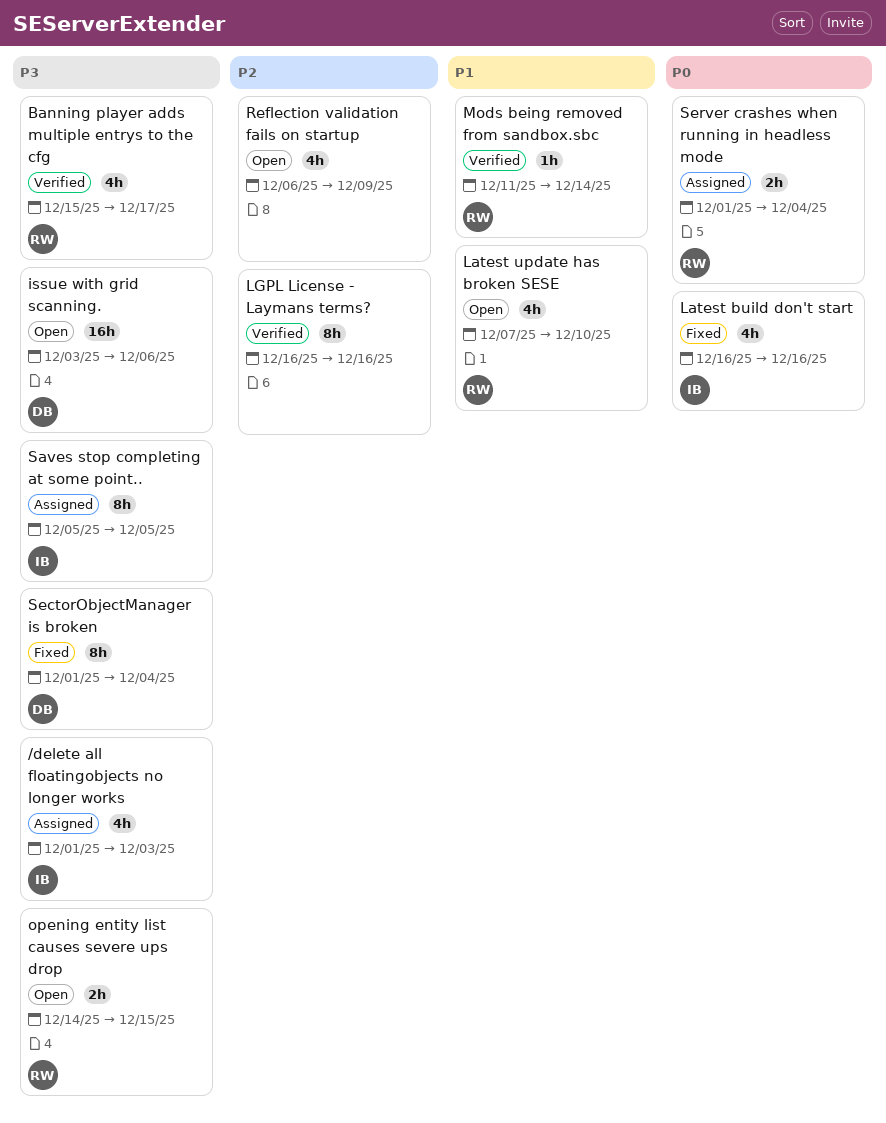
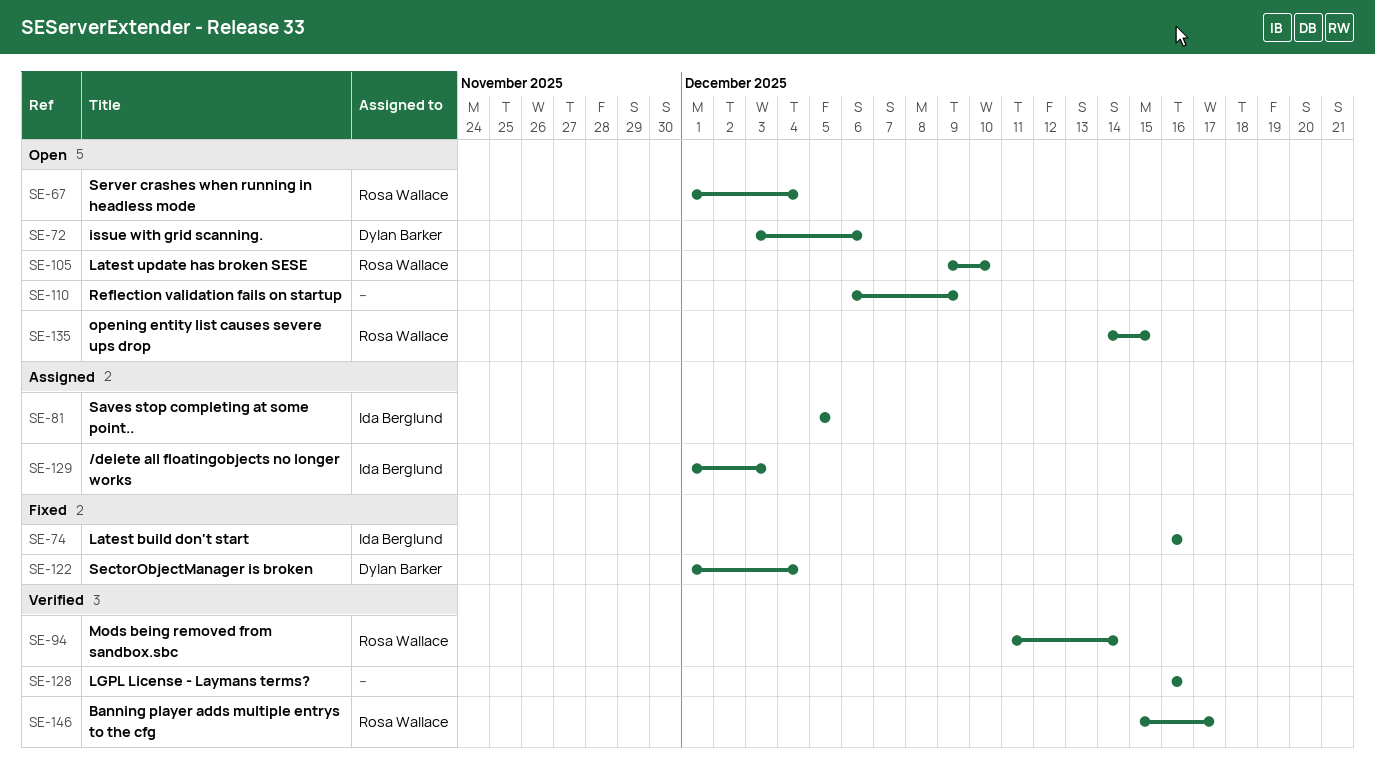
Latest update has broken SESE, start: Dec 7 -> Dec 9
Server crashes when running in headless mode, status: Assigned -> Open

